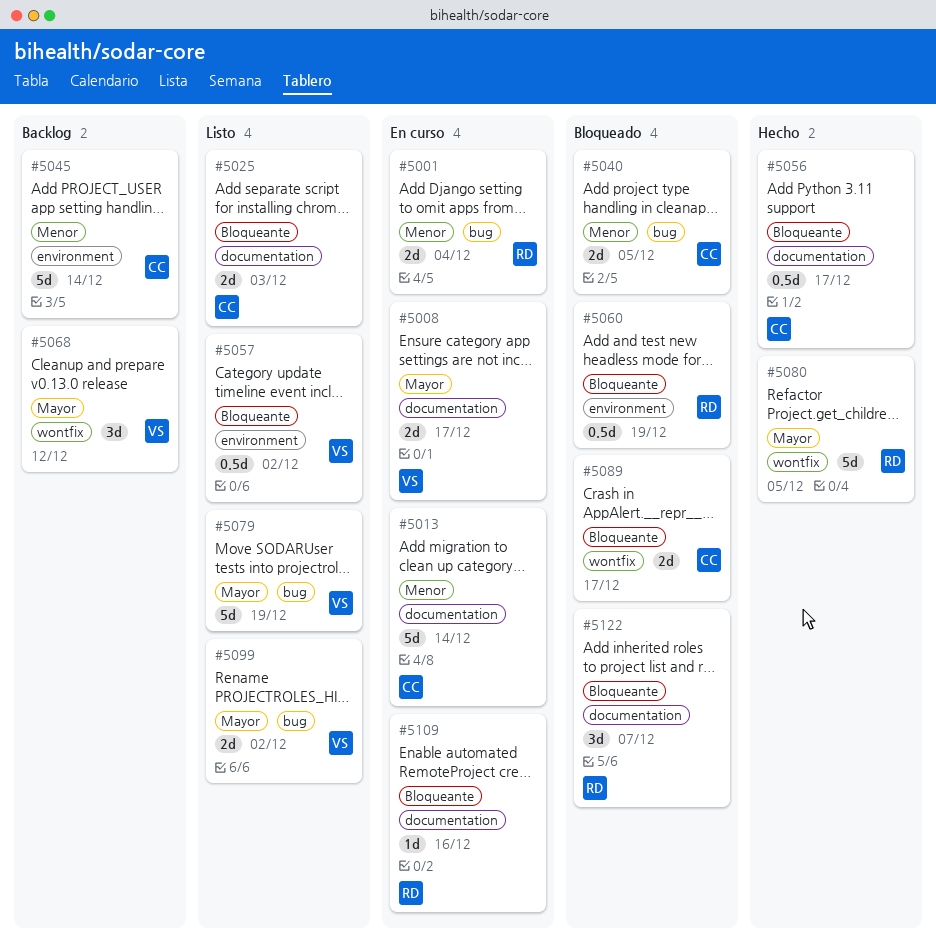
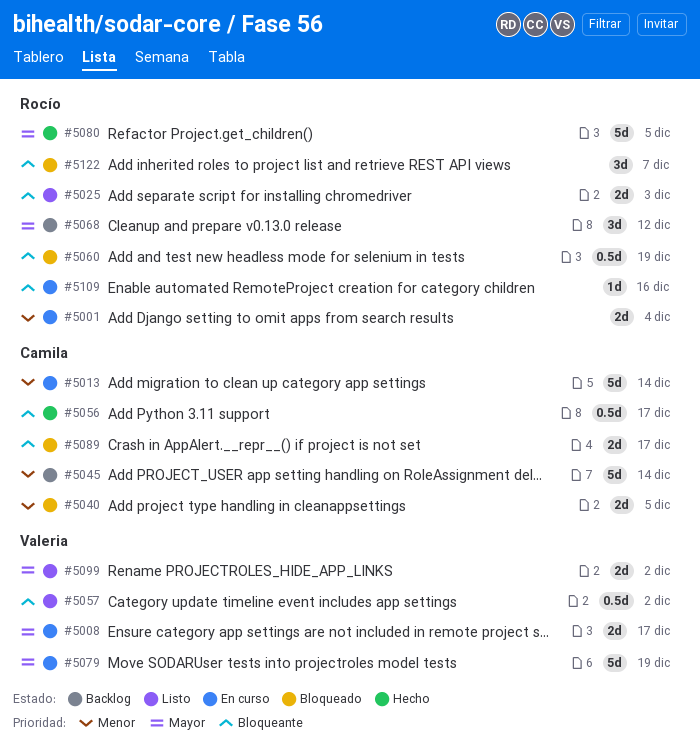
#5025, owner: Camila -> Rocío
#5068, owner: Valeria -> Rocío
#5079, status: Listo -> En curso

